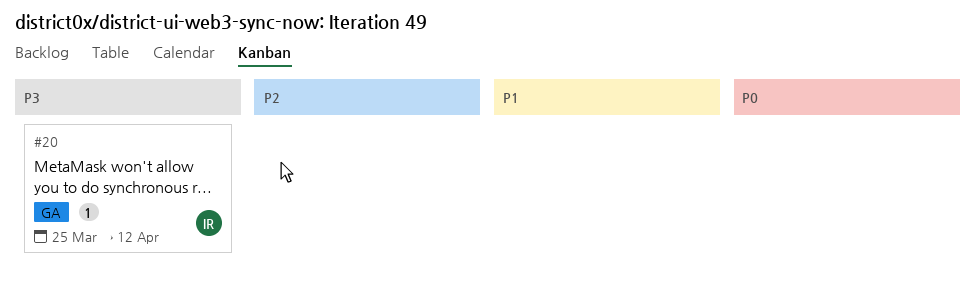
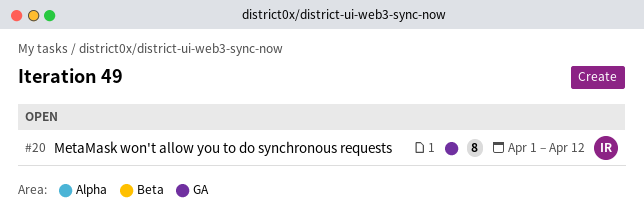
#20, estimate: 1 -> 8
#20, start: Mar 25 -> Apr 1

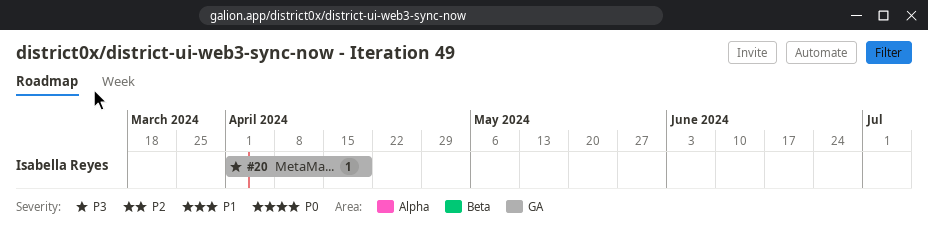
#20, estimate: 8 -> 1
#20, due: Apr 12 -> Apr 19

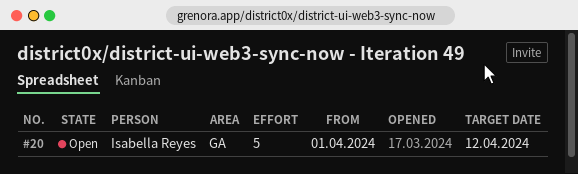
#20, estimate: 1 -> 5
#20, due: Apr 19 -> Apr 12

